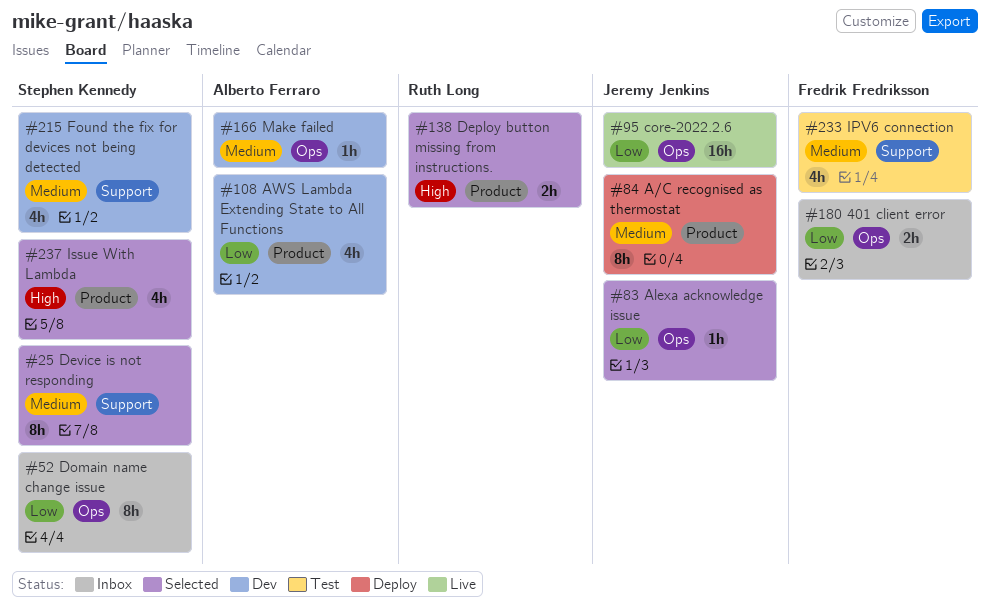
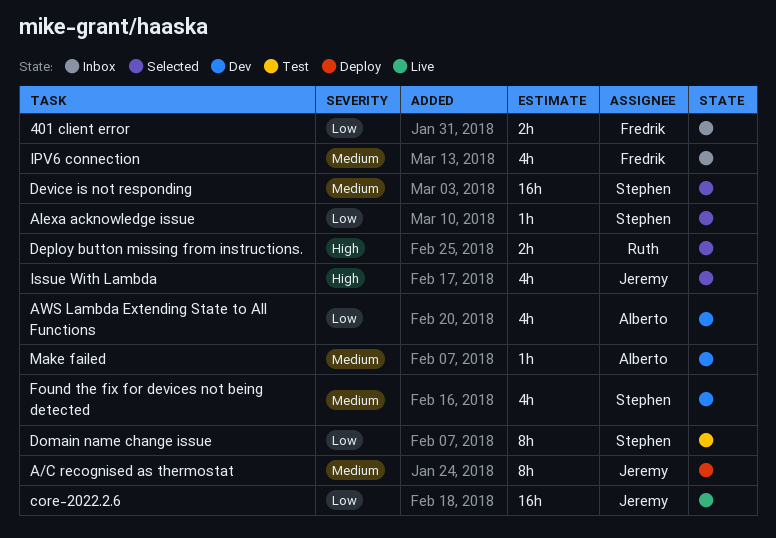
Alexa acknowledge issue, owner: Jeremy Jenkins -> Stephen Kennedy
Device is not responding, estimate: 8h -> 16h
Domain name change issue, status: Inbox -> Test
IPV6 connection, status: Test -> Inbox
Issue With Lambda, owner: Stephen Kennedy -> Jeremy Jenkins

